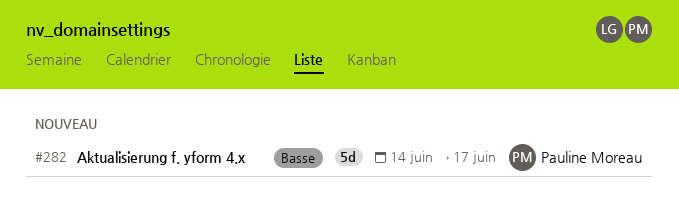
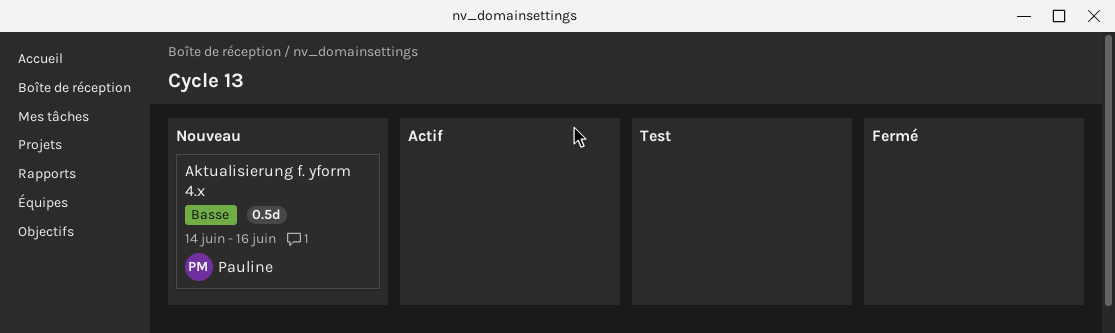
Aktualisierung f. yform 4.x, estimate: 5d -> 0.5d
Aktualisierung f. yform 4.x, due: Jun 17 -> Jun 16

